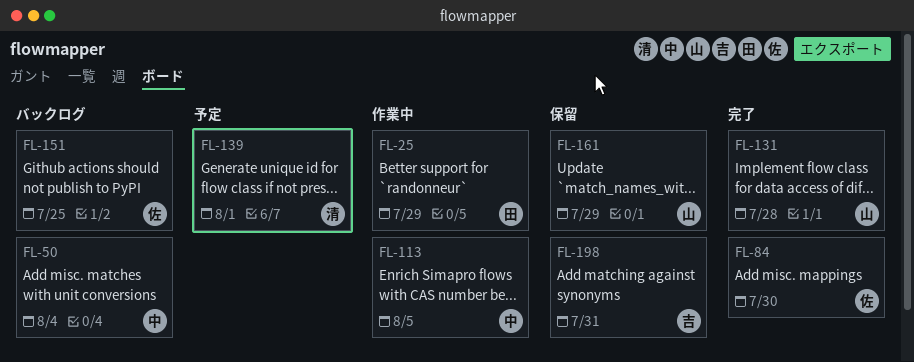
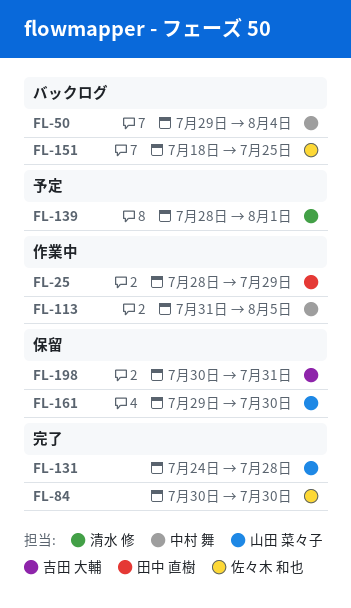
FL-161, due: Jul 29 -> Jul 30

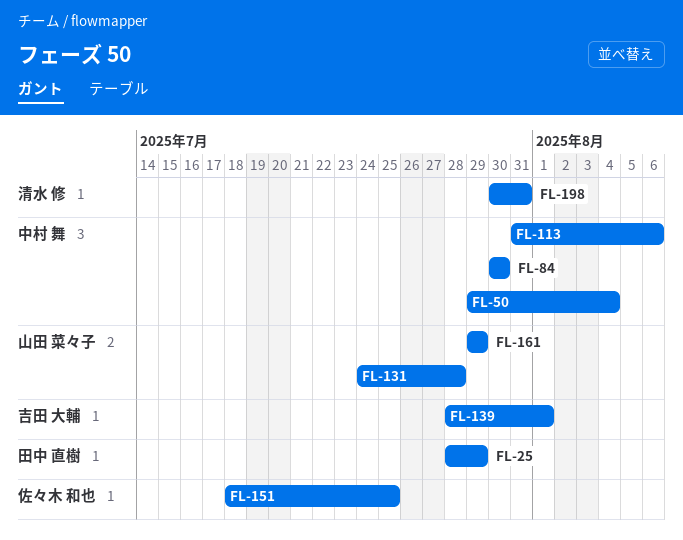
FL-84, owner: 佐々木 和也 -> 中村 舞
FL-113, due: Aug 5 -> Aug 6
FL-139, owner: 清水 修 -> 吉田 大輔
FL-161, due: Jul 30 -> Jul 29
FL-198, owner: 吉田 大輔 -> 清水 修

